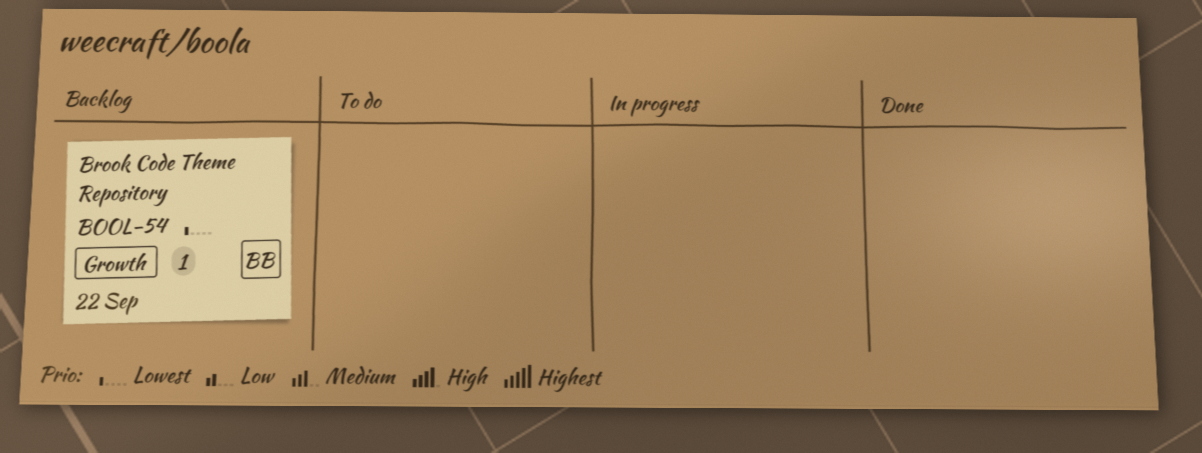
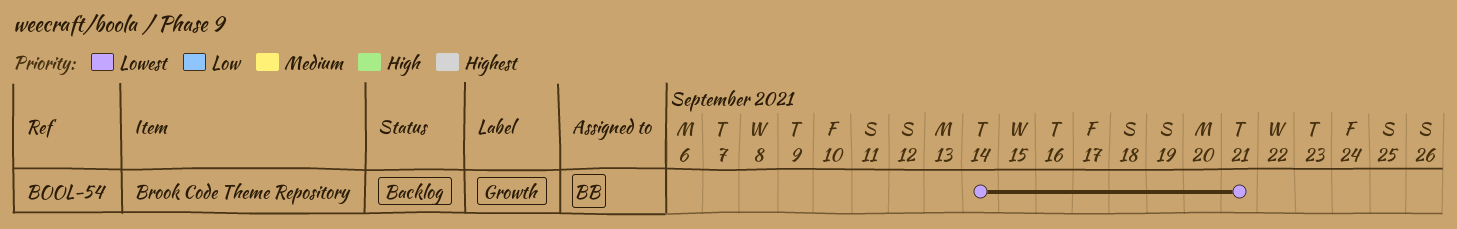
BOOL-54, due: Sep 22 -> Sep 21

